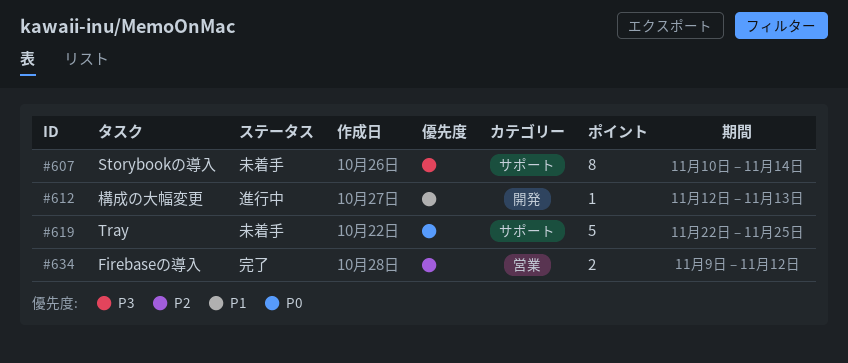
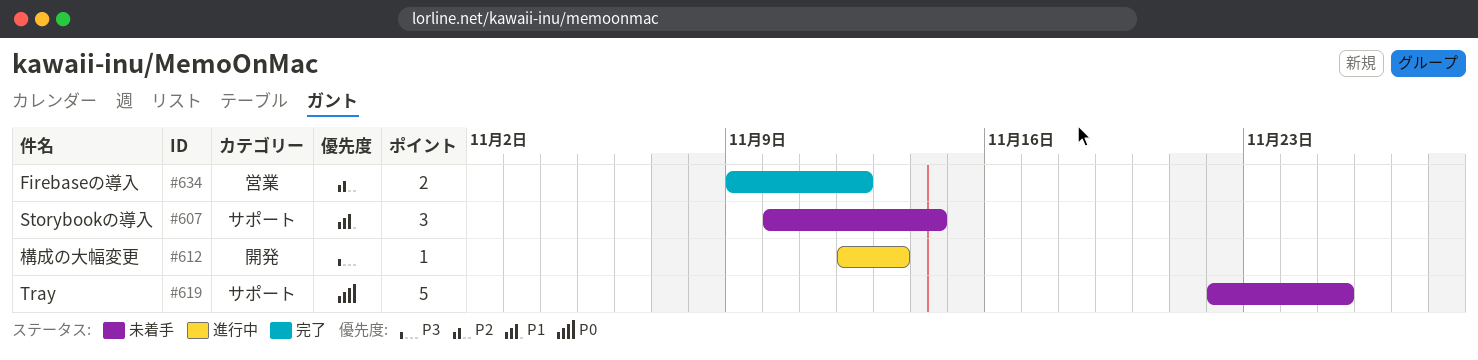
#607, priority: P3 -> P1
#607, estimate: 8 -> 3
#612, priority: P1 -> P3

